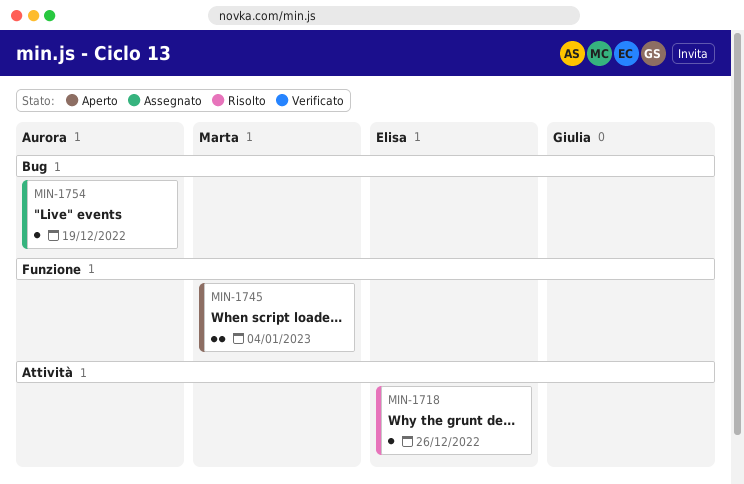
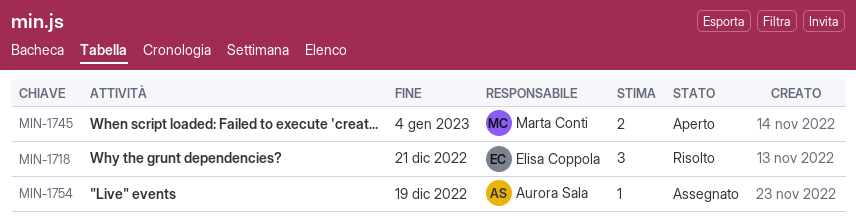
MIN-1718, estimate: 1 -> 3
MIN-1718, due: Dec 26 -> Dec 21

